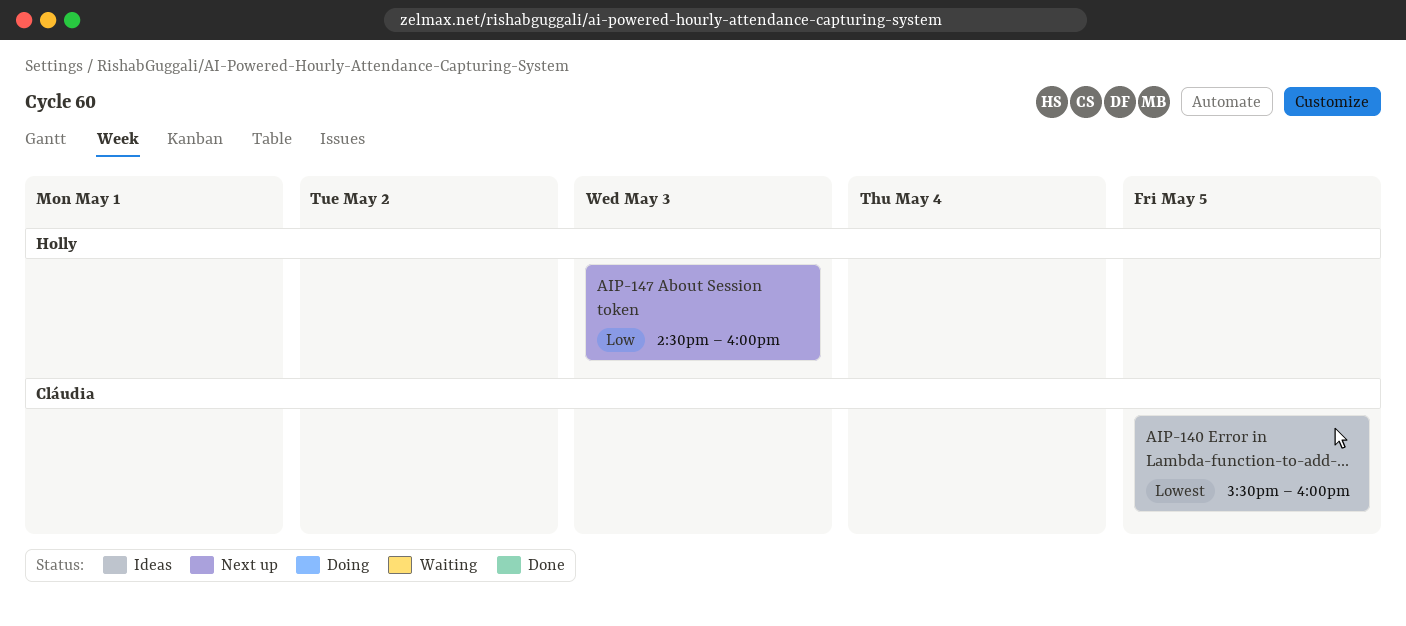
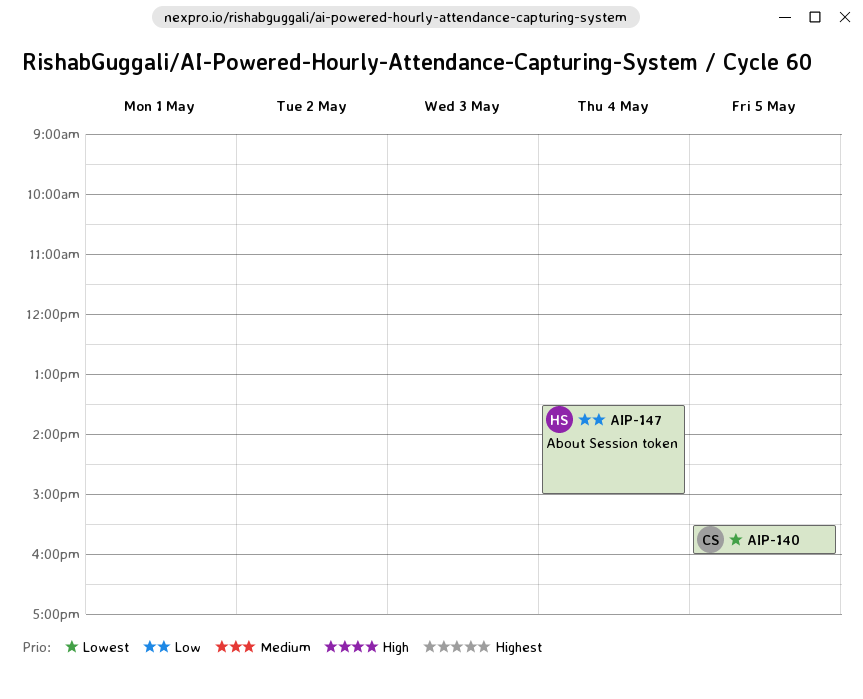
AIP-147, day: May 3 -> May 4
AIP-147, begins: 14:30 -> 13:30
AIP-147, ends: 16:00 -> 15:00

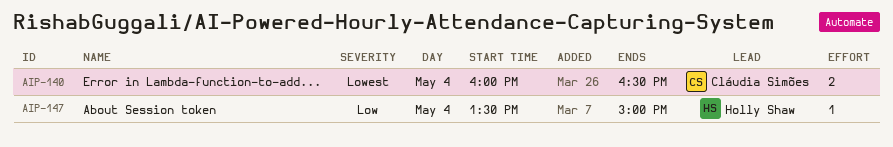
AIP-140, day: May 5 -> May 4
AIP-140, begins: 15:30 -> 16:00
AIP-140, ends: 16:00 -> 16:30

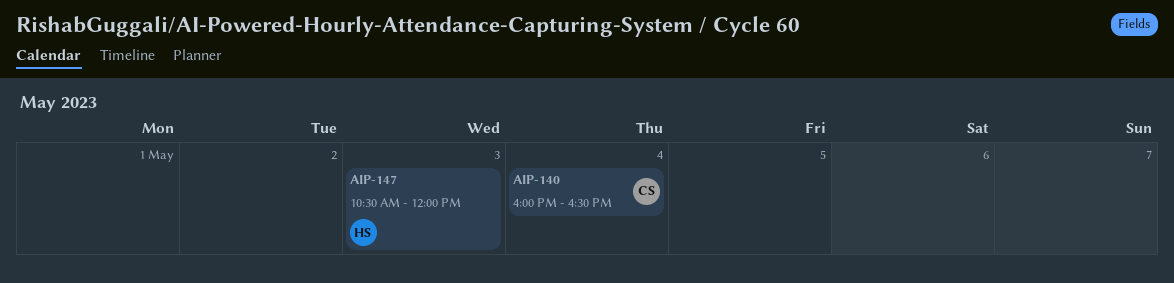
AIP-147, day: May 4 -> May 3
AIP-147, begins: 13:30 -> 10:30
AIP-147, ends: 15:00 -> 12:00

